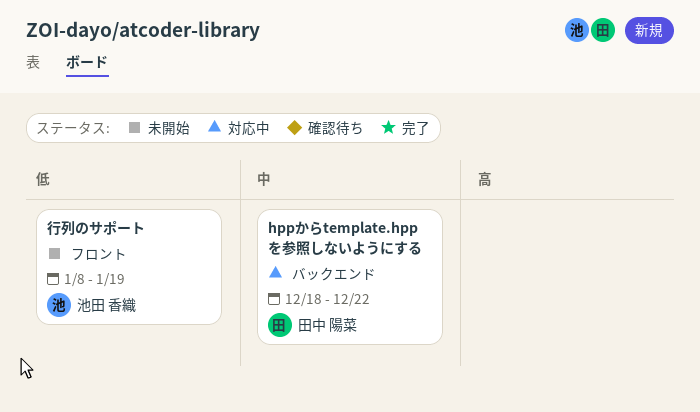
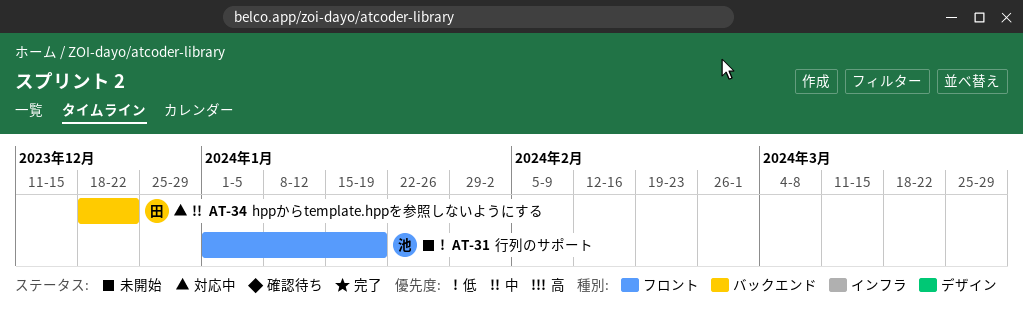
行列のサポート, start: Jan 8 -> Jan 1

